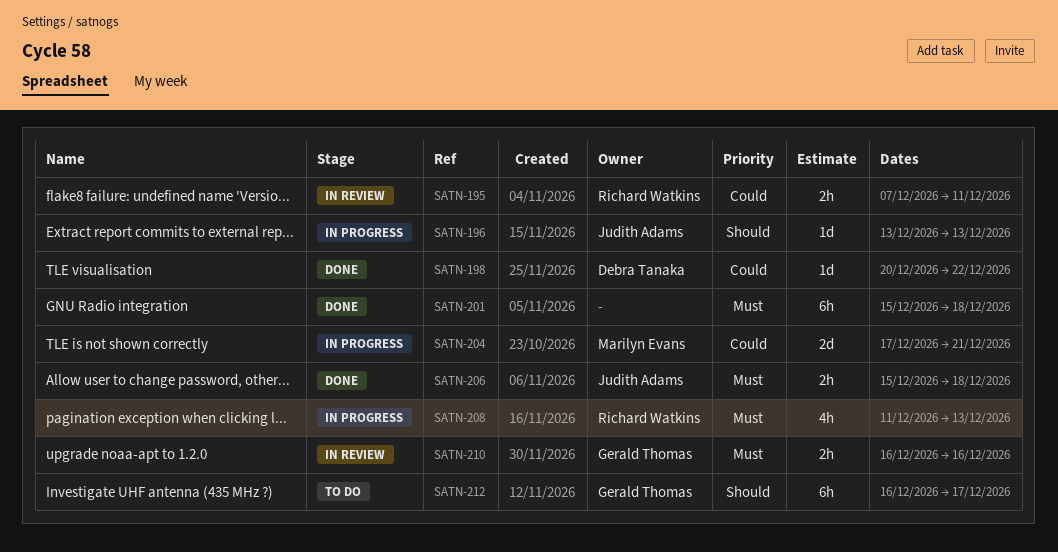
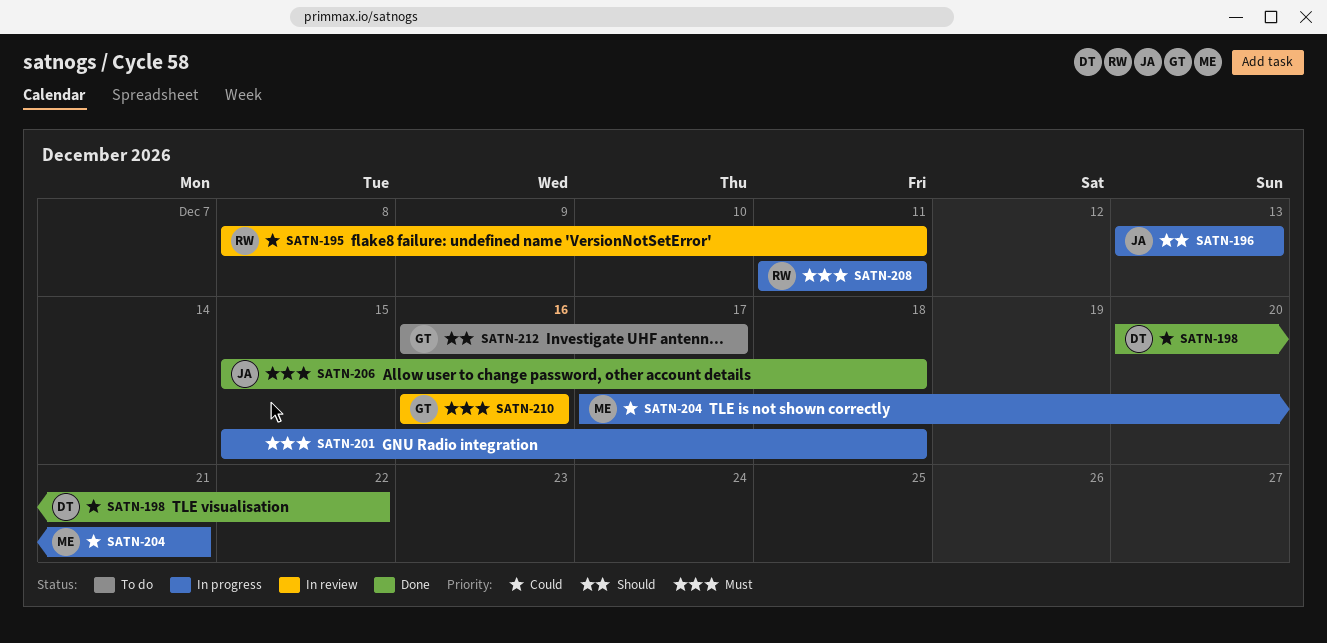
SATN-195, start: Dec 7 -> Dec 8
SATN-201, status: Done -> In progress
SATN-208, due: Dec 13 -> Dec 11

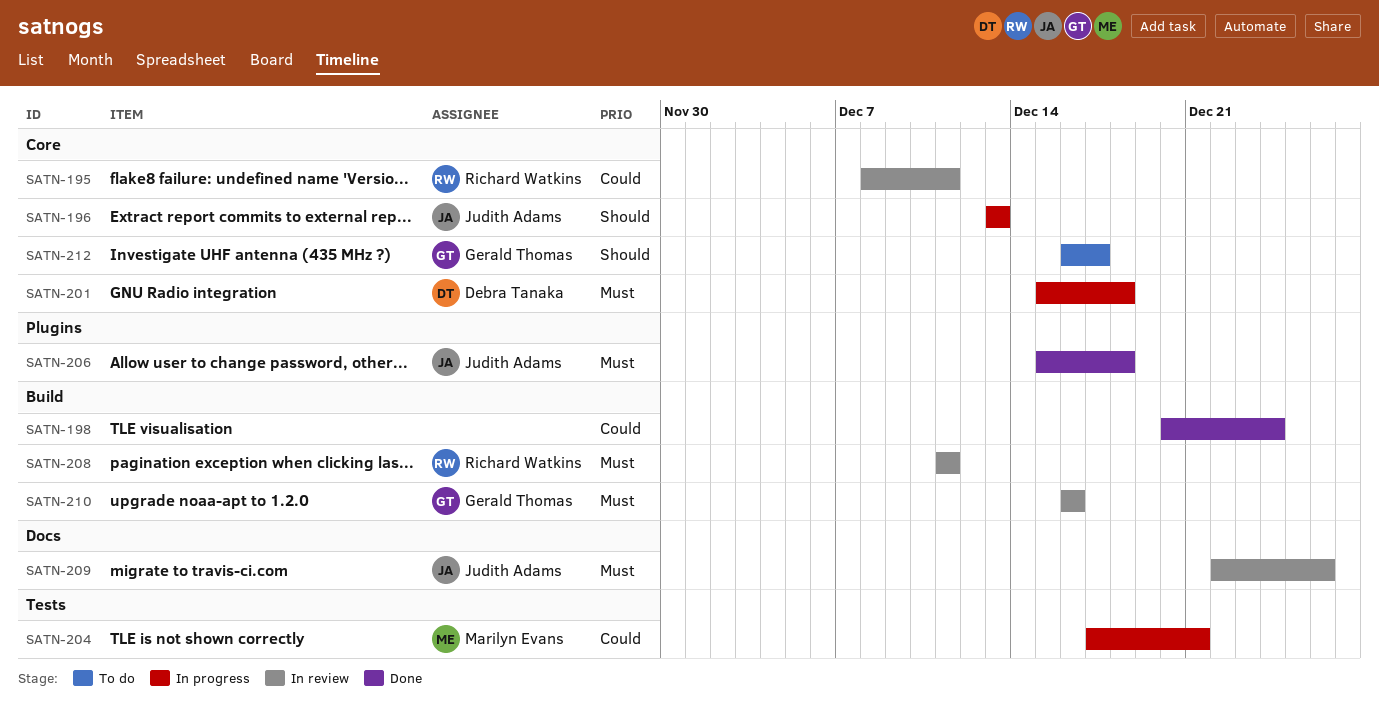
SATN-198, owner: Debra Tanaka -> none
SATN-198, due: Dec 22 -> Dec 24
SATN-201, owner: none -> Debra Tanaka
SATN-208, status: In progress -> In review
SATN-209: none -> present

